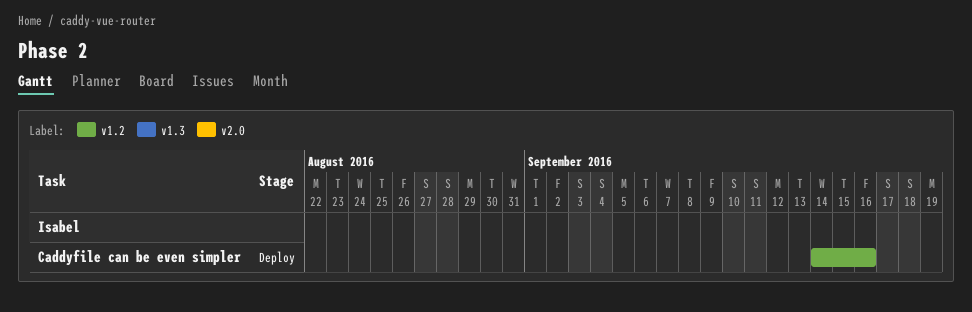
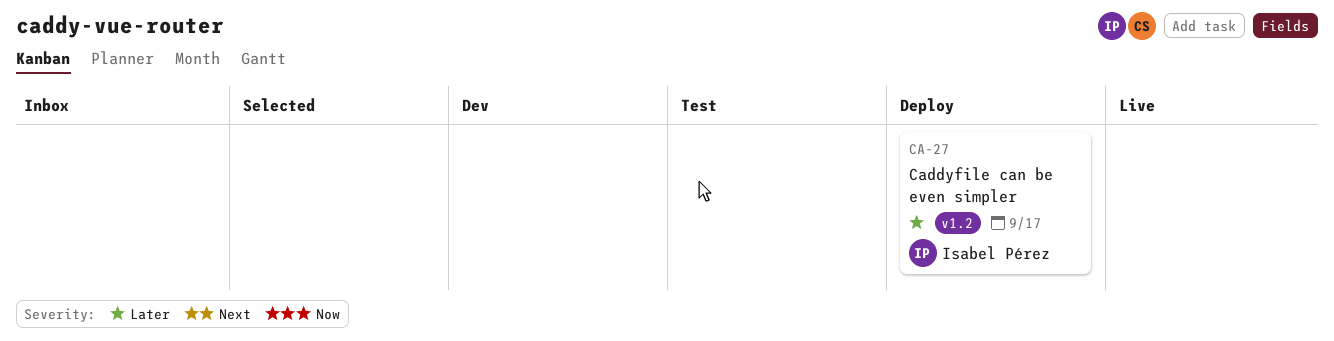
Caddyfile can be even simpler, due: Sep 16 -> Sep 17

